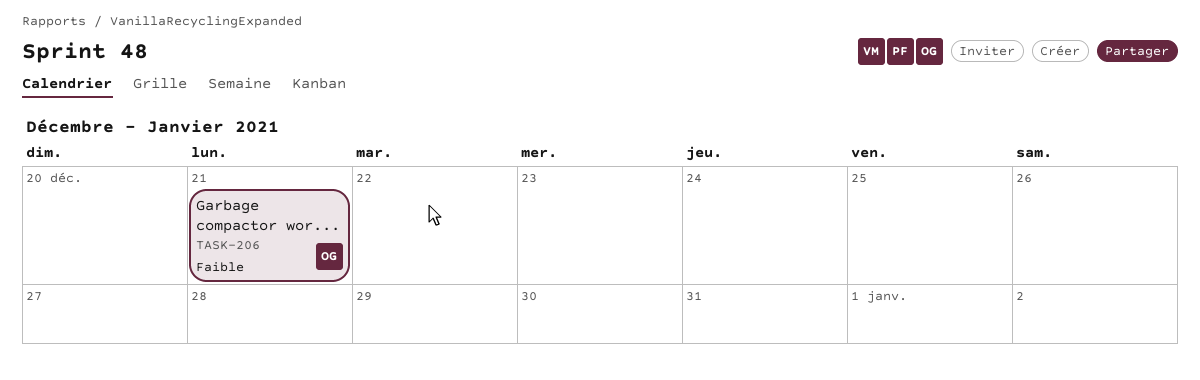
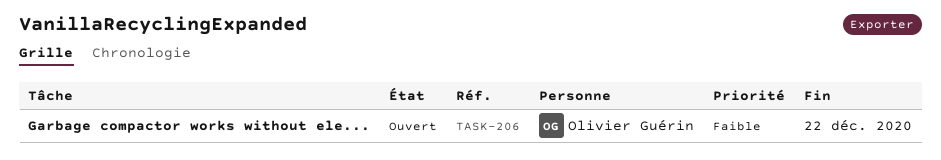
TASK-206, due: Dec 21 -> Dec 22

